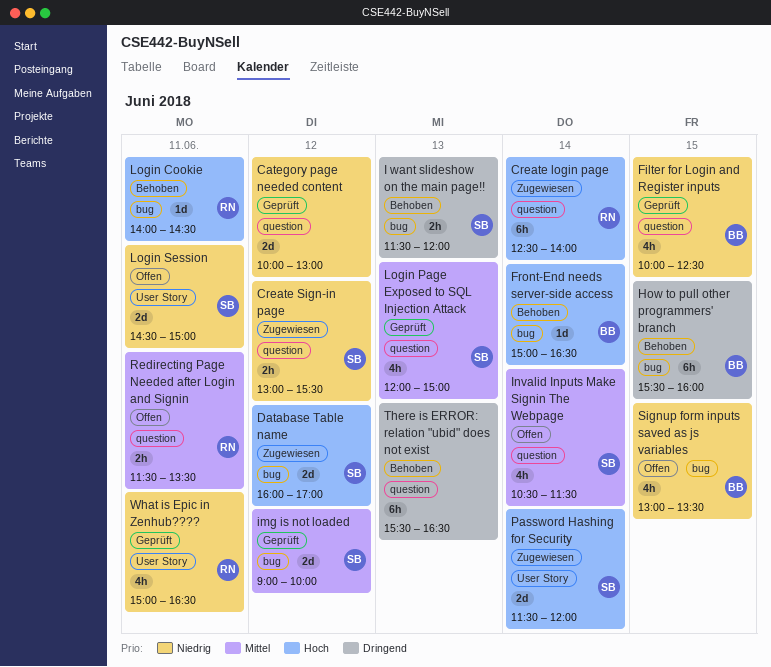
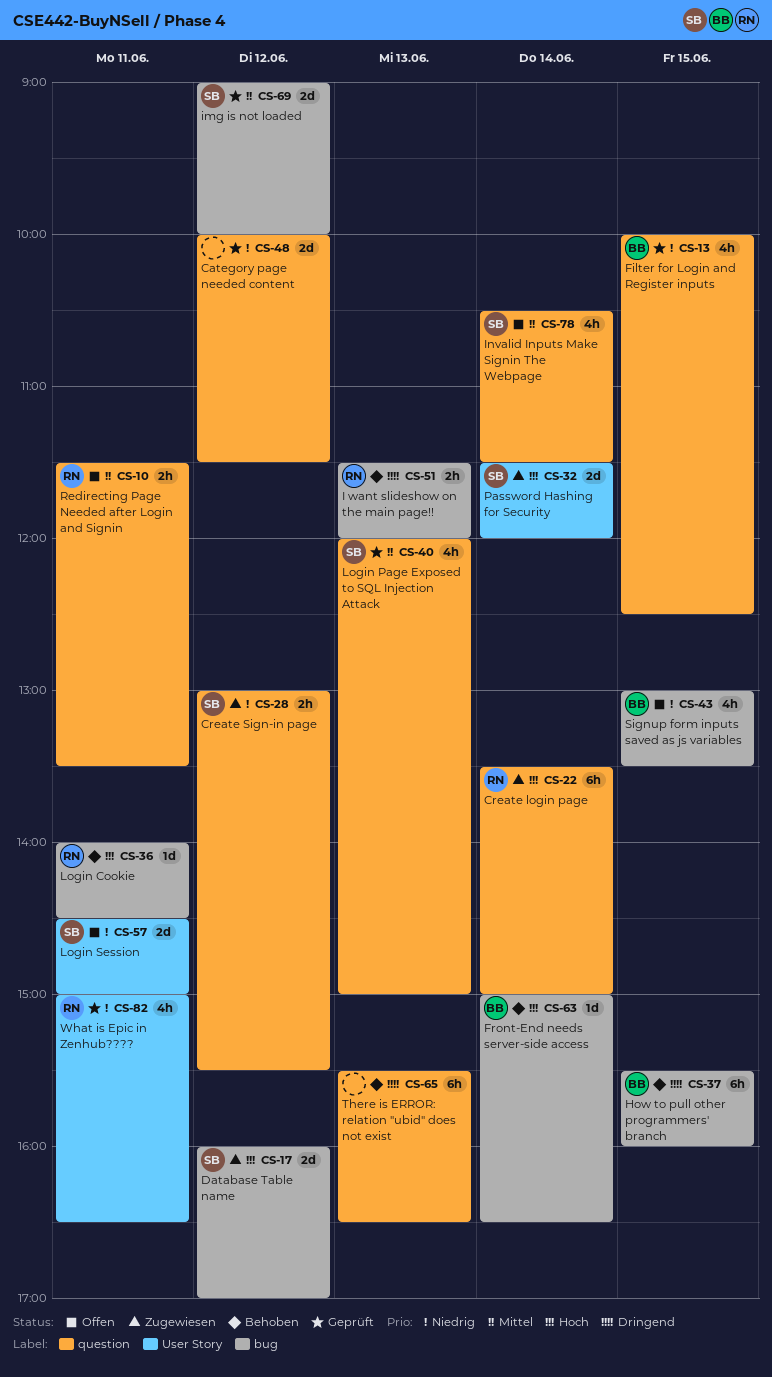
Category page needed content, ends: 13:00 -> 11:30
Create login page, begins: 12:30 -> 13:30
Create login page, ends: 14:00 -> 15:00
I want slideshow on the main page!!, owner: SB -> RN

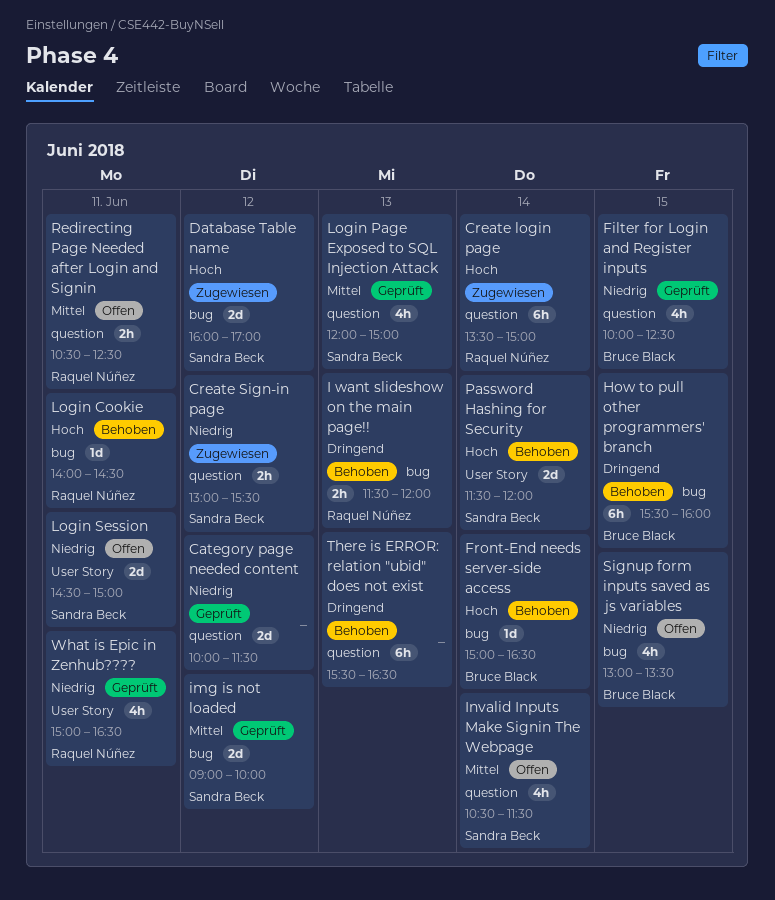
Password Hashing for Security, status: Zugewiesen -> Behoben
Redirecting Page Needed after Login and Signin, begins: 11:30 -> 10:30
Redirecting Page Needed after Login and Signin, ends: 13:30 -> 12:30

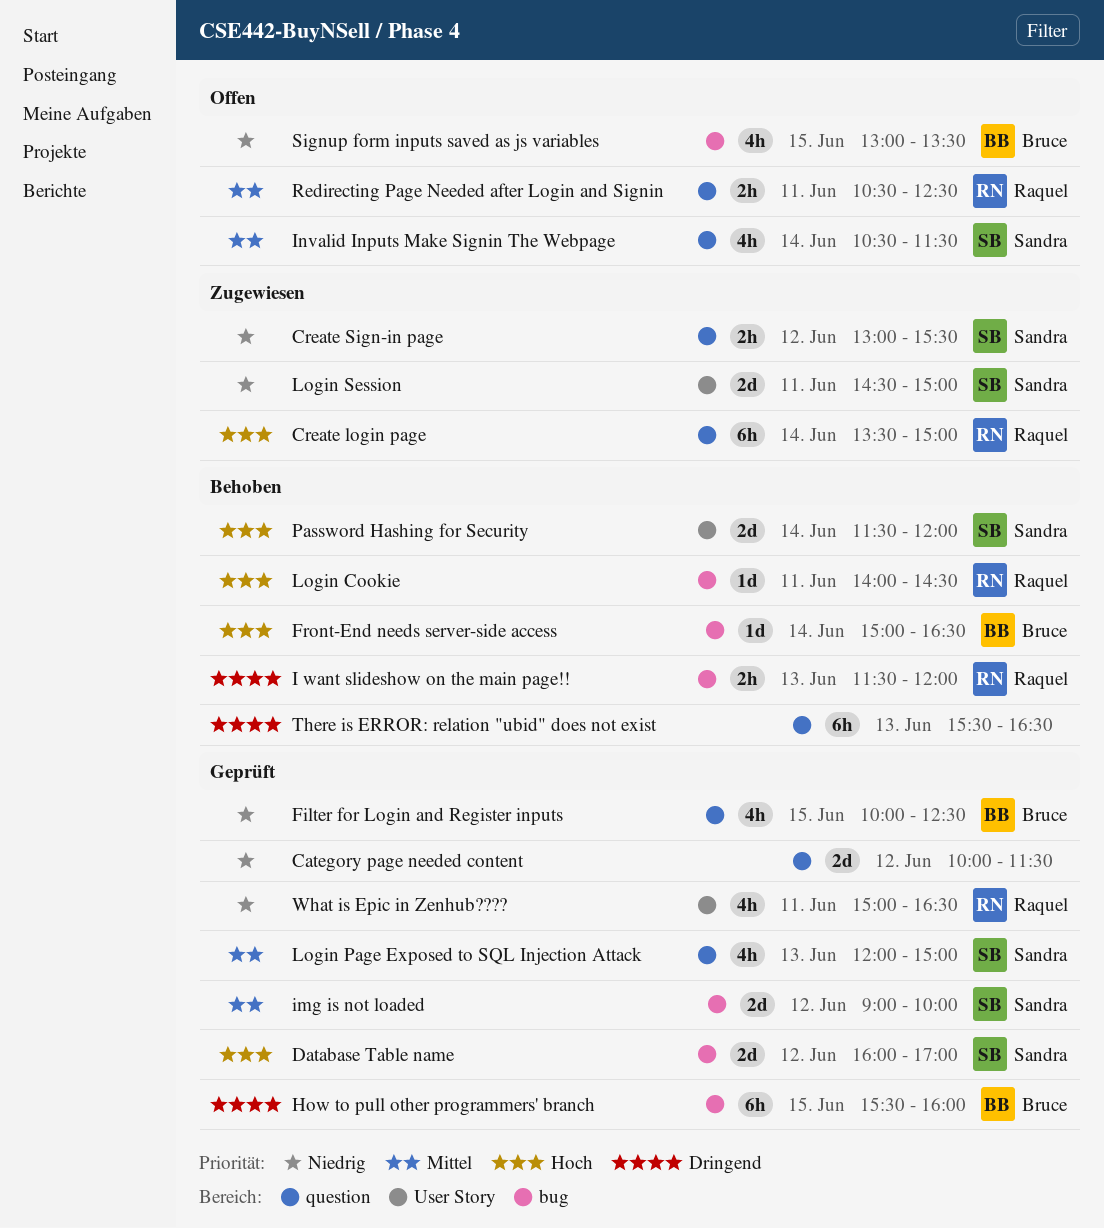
Database Table name, status: Zugewiesen -> Geprüft
How to pull other programmers' branch, status: Behoben -> Geprüft
Login Session, status: Offen -> Zugewiesen

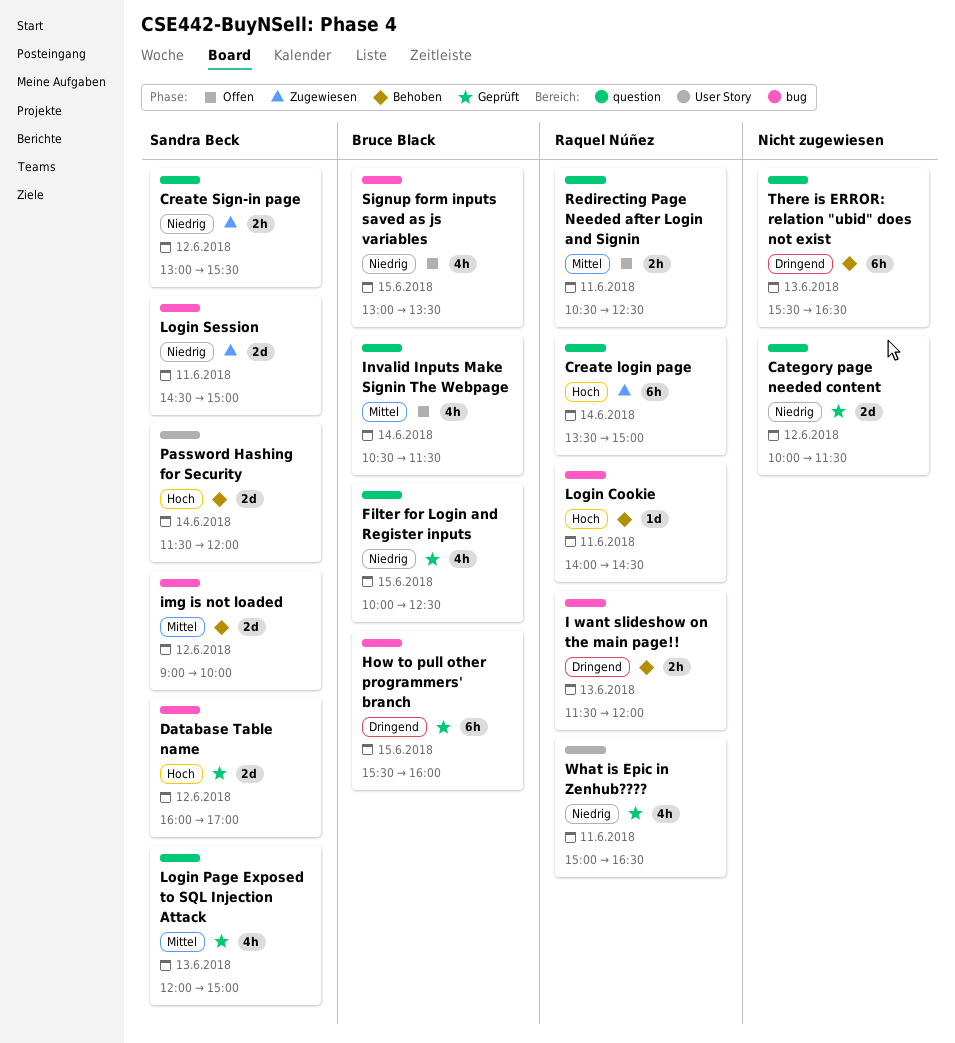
Front-End needs server-side access: present -> none
img is not loaded, status: Geprüft -> Behoben
Invalid Inputs Make Signin The Webpage, owner: Sandra Beck -> Bruce Black
Login Session, label: User Story -> bug

